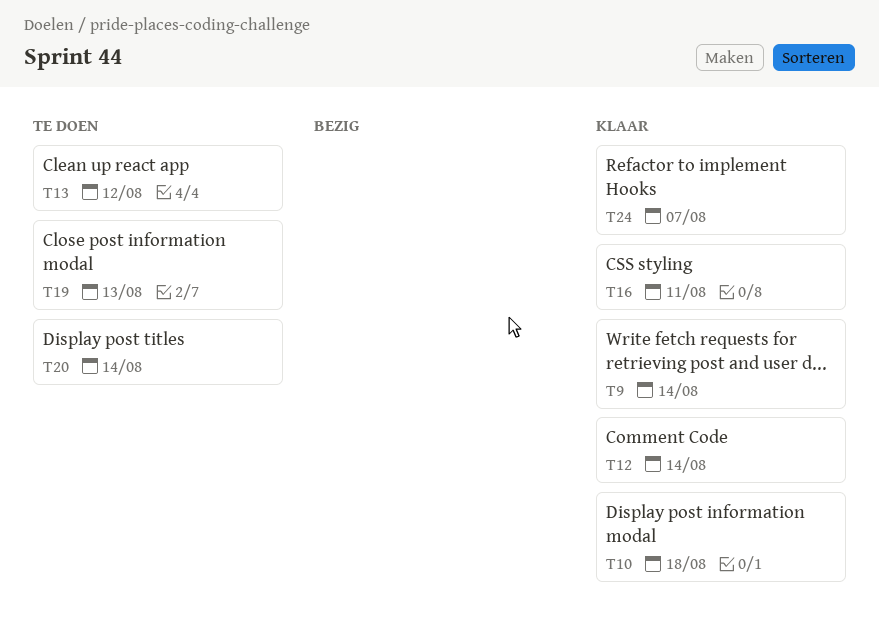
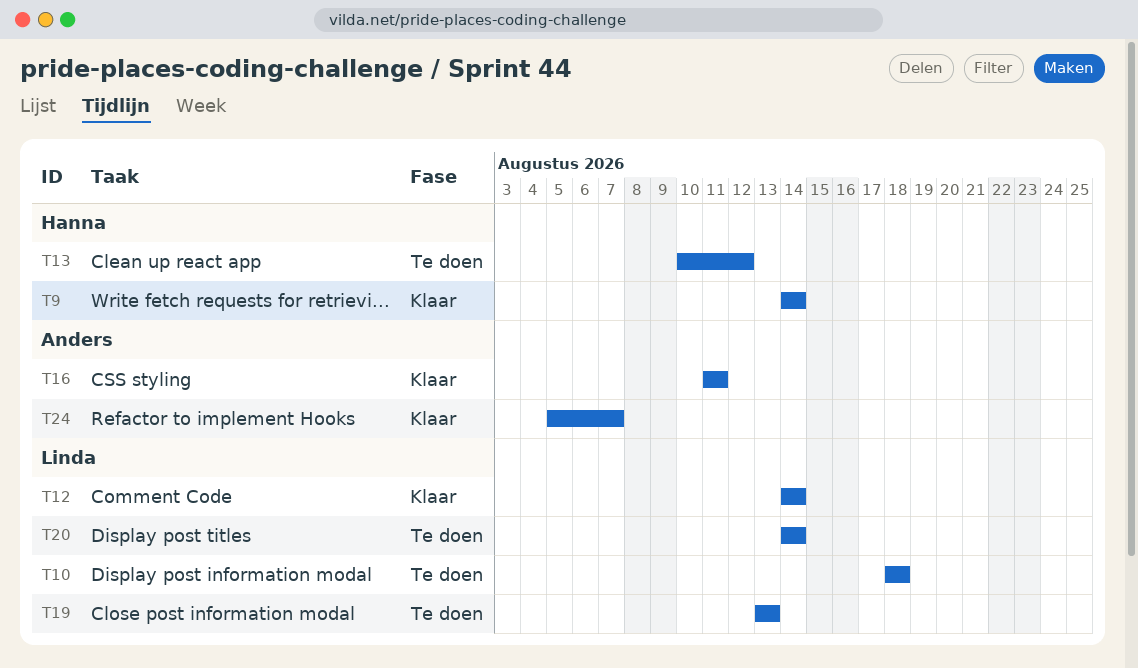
T10, status: Klaar -> Te doen

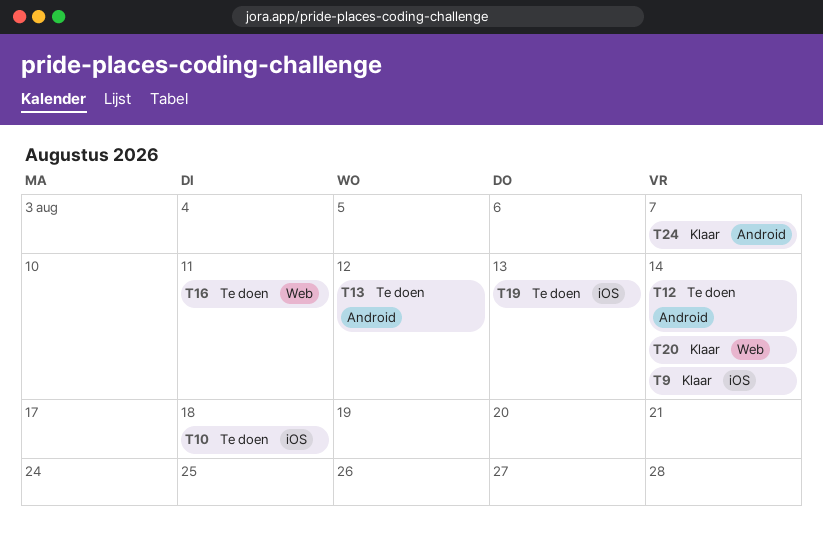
T12, status: Klaar -> Te doen
T16, status: Klaar -> Te doen
T20, status: Te doen -> Klaar

